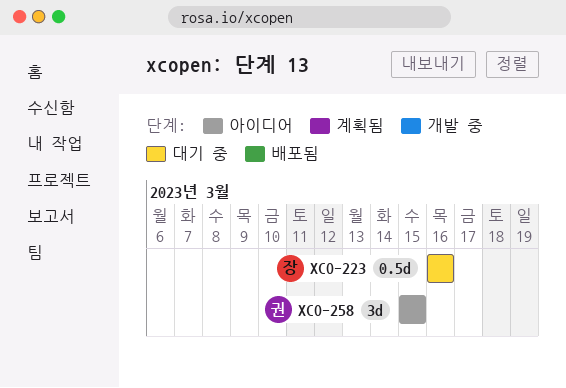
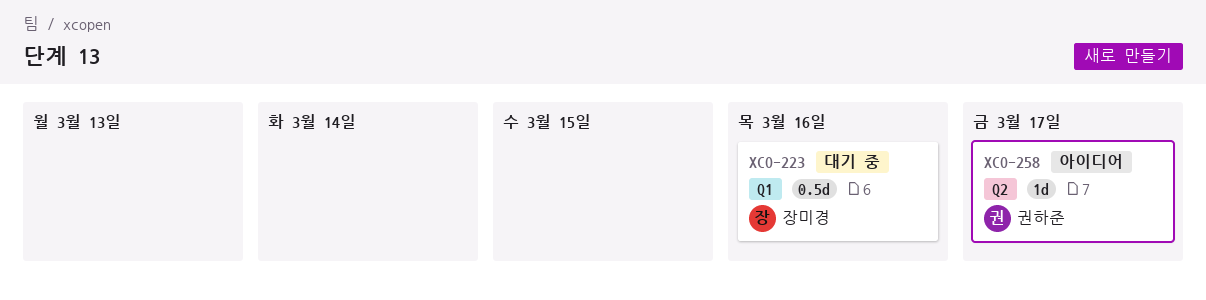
XCO-258, estimate: 3d -> 1d
XCO-258, due: Mar 15 -> Mar 17

